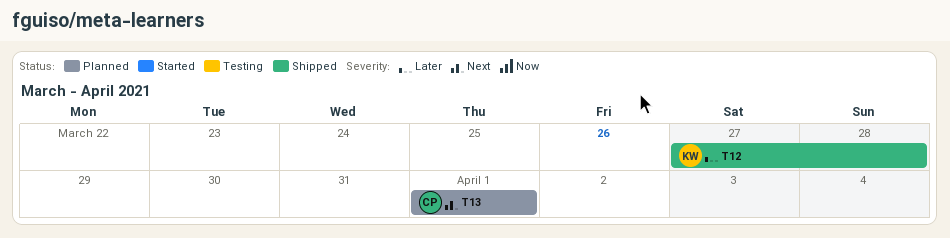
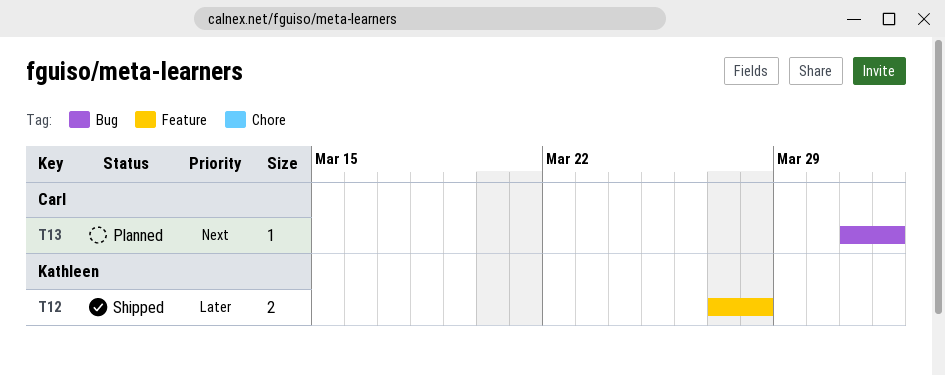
T13, start: Apr 1 -> Mar 31

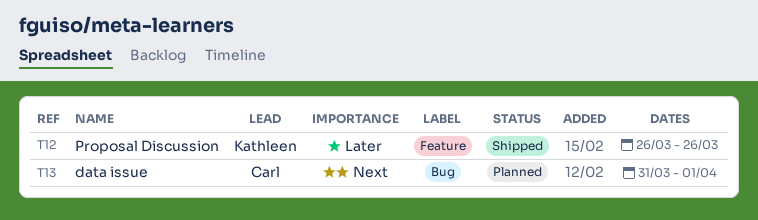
T12, start: Mar 27 -> Mar 26
T12, due: Mar 28 -> Mar 26

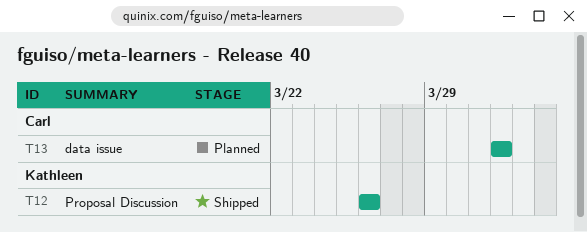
T13, start: Mar 31 -> Apr 1

